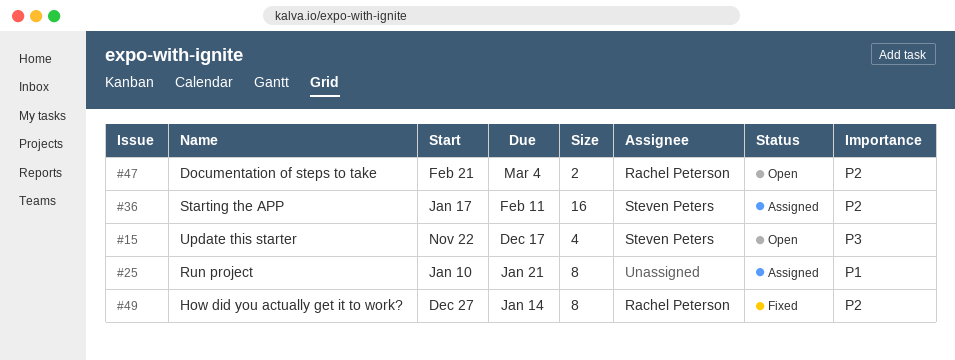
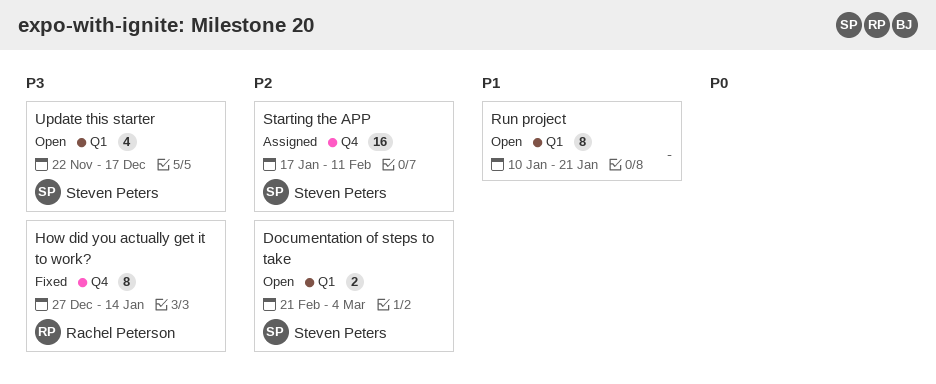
Documentation of steps to take, owner: Rachel Peterson -> Steven Peters
How did you actually get it to work?, priority: P2 -> P3
Run project, status: Assigned -> Open

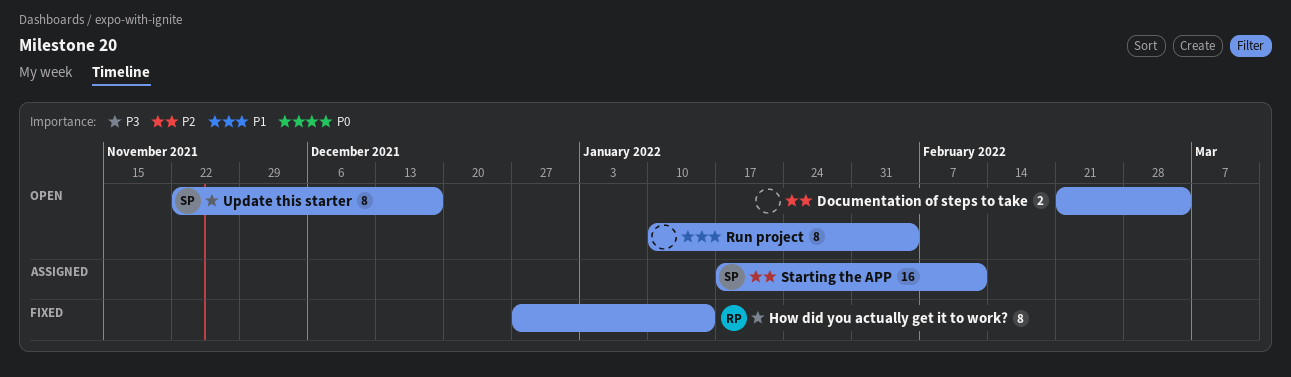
Documentation of steps to take, owner: Steven Peters -> none
Run project, due: Jan 21 -> Feb 4
Update this starter, estimate: 4 -> 8

